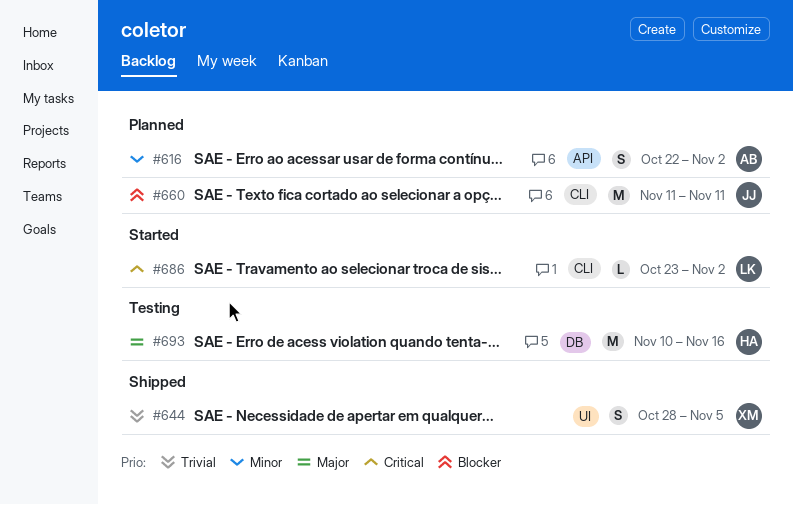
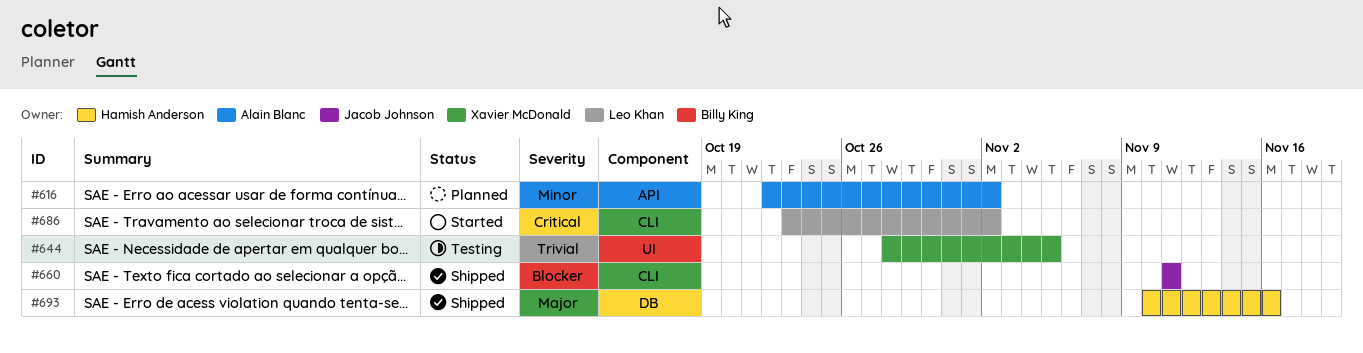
#644, status: Shipped -> Testing
#660, status: Planned -> Shipped
#693, status: Testing -> Shipped

